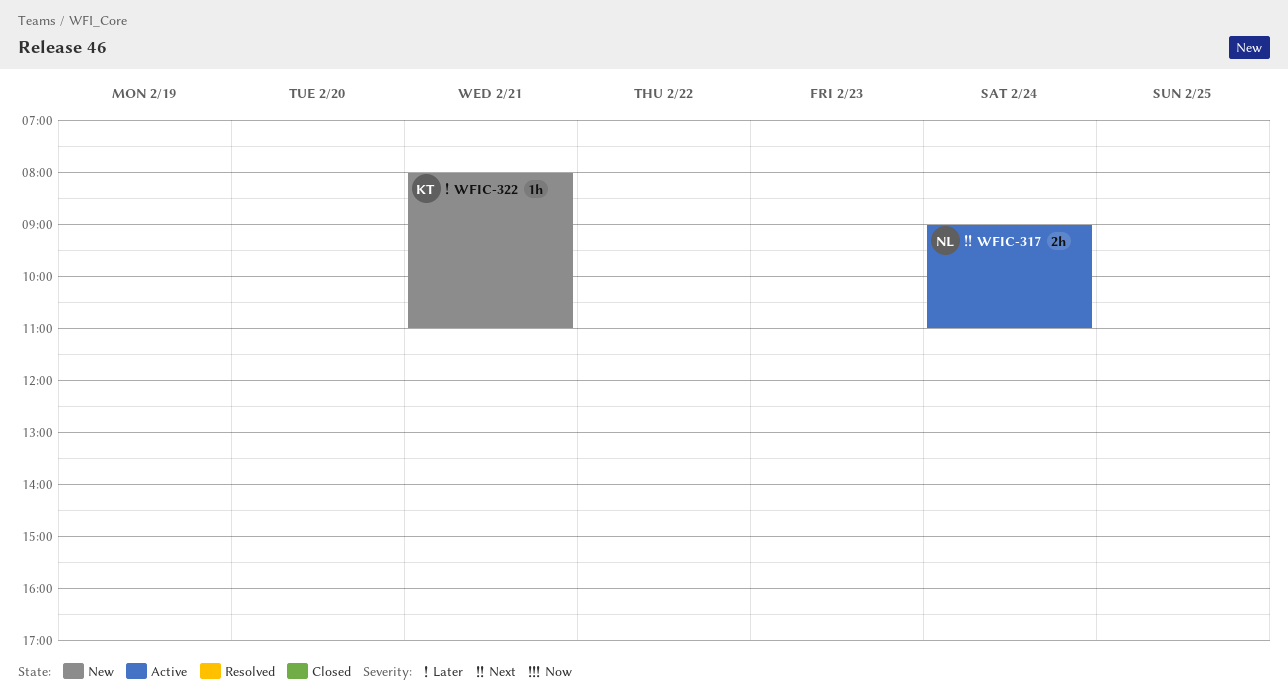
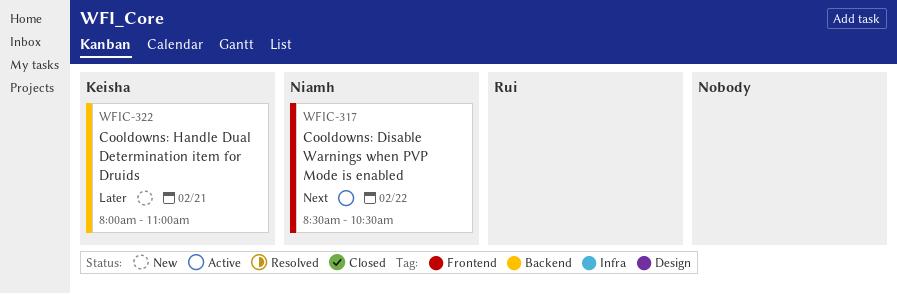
WFIC-317, day: Feb 24 -> Feb 22
WFIC-317, begins: 09:00 -> 08:30
WFIC-317, ends: 11:00 -> 10:30

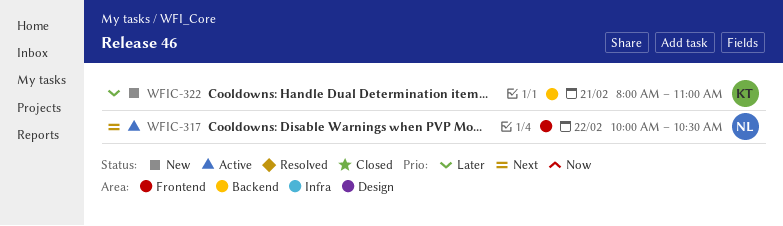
WFIC-317, begins: 08:30 -> 10:00

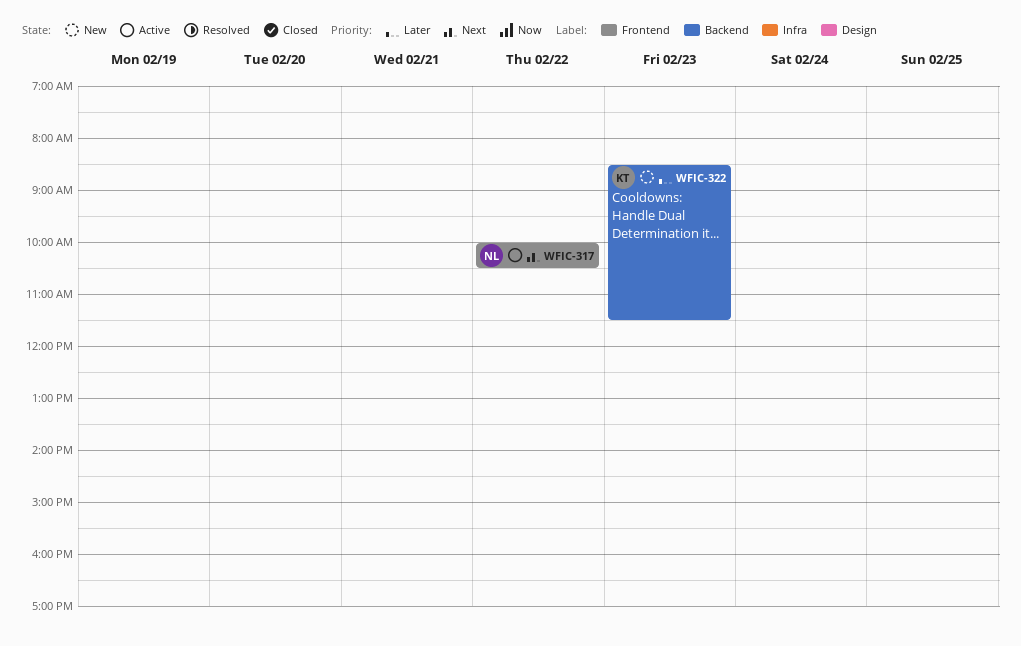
WFIC-322, day: Feb 21 -> Feb 23
WFIC-322, begins: 08:00 -> 08:30
WFIC-322, ends: 11:00 -> 11:30

